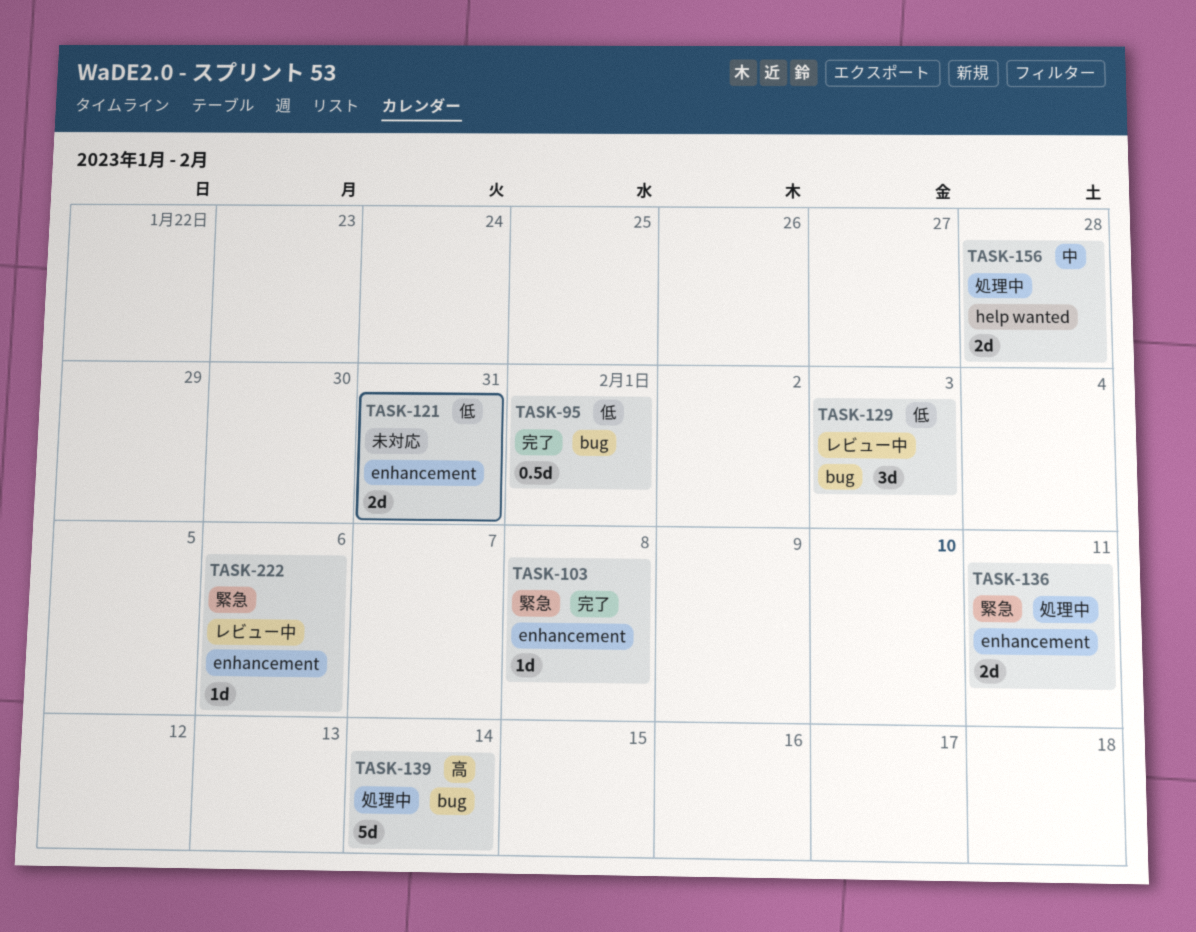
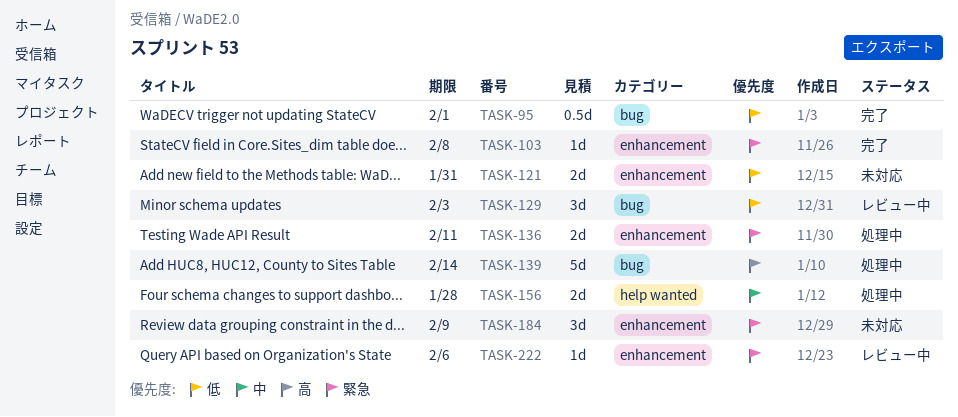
TASK-184: none -> present

